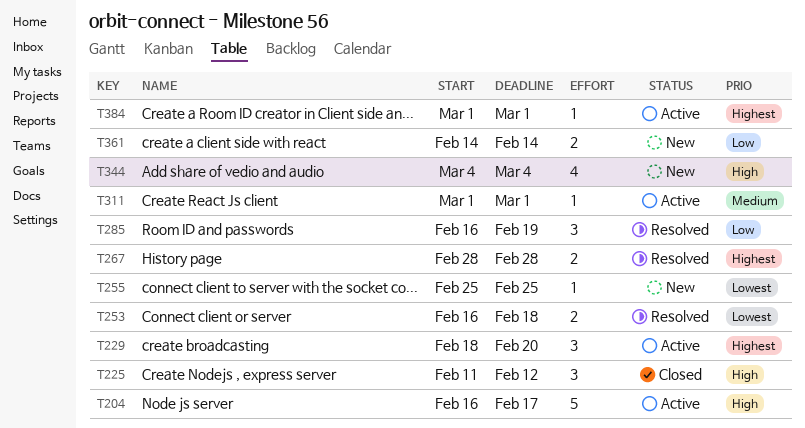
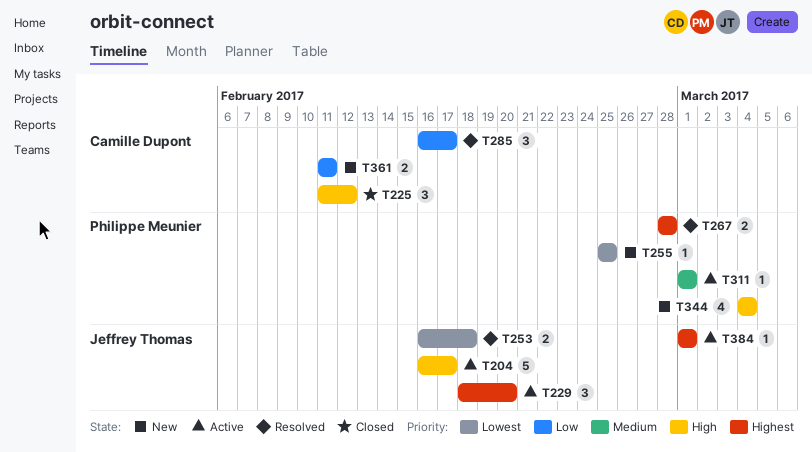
T285, due: Feb 19 -> Feb 17
T361, start: Feb 14 -> Feb 11
T361, due: Feb 14 -> Feb 11

